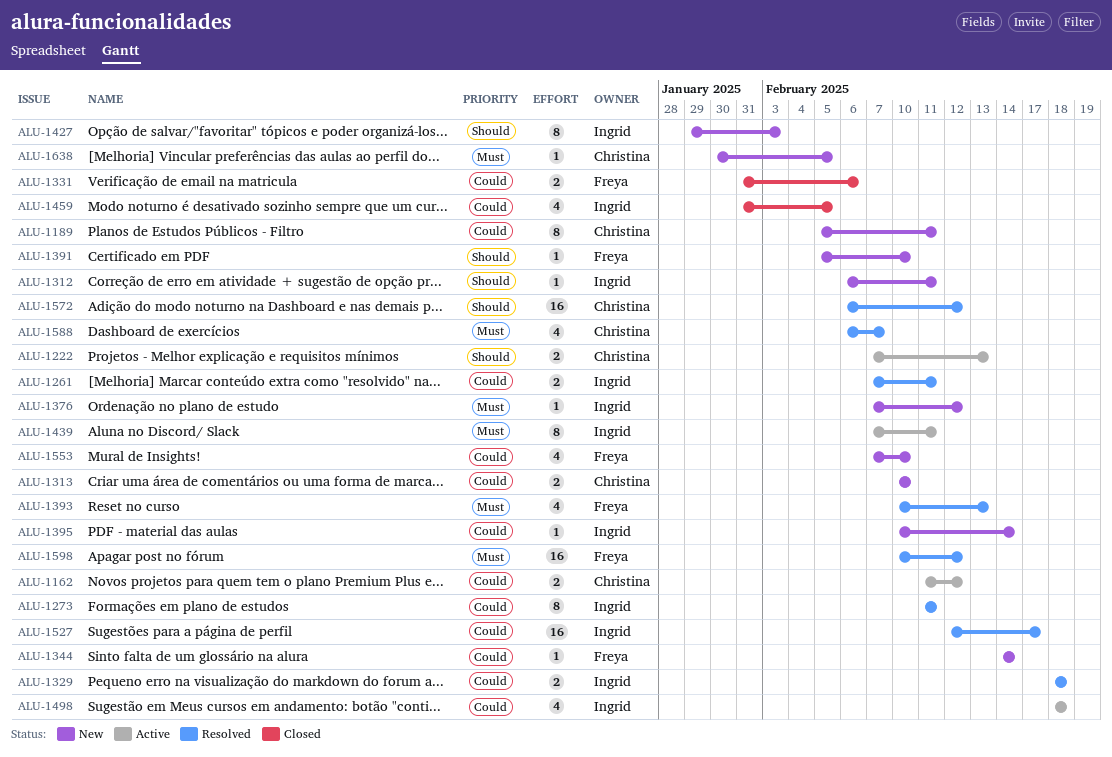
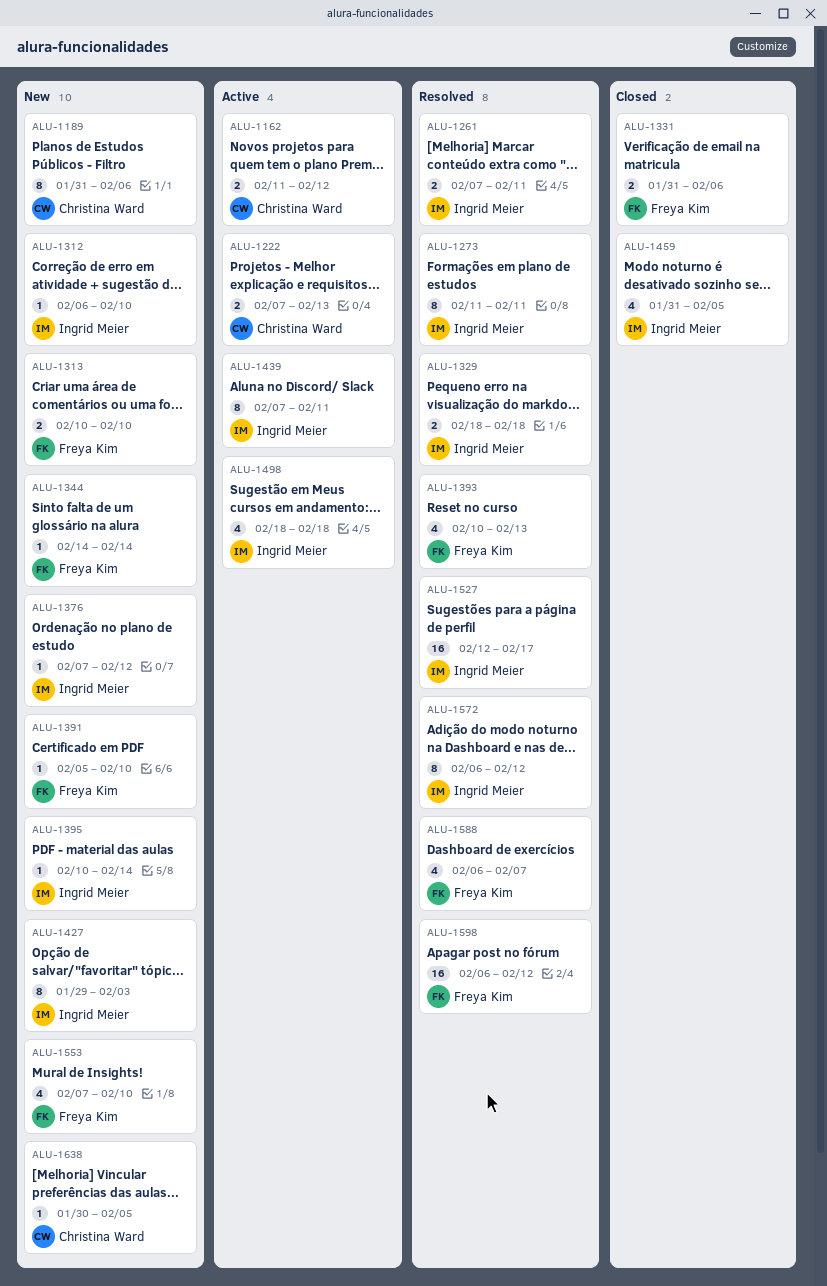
ALU-1189, start: Feb 5 -> Jan 31
ALU-1189, due: Feb 11 -> Feb 6
ALU-1312, due: Feb 11 -> Feb 10
ALU-1313, owner: Christina Ward -> Freya Kim
ALU-1572, owner: Christina Ward -> Ingrid Meier
ALU-1572, estimate: 16 -> 8
ALU-1588, owner: Christina Ward -> Freya Kim
ALU-1598, start: Feb 10 -> Feb 6

